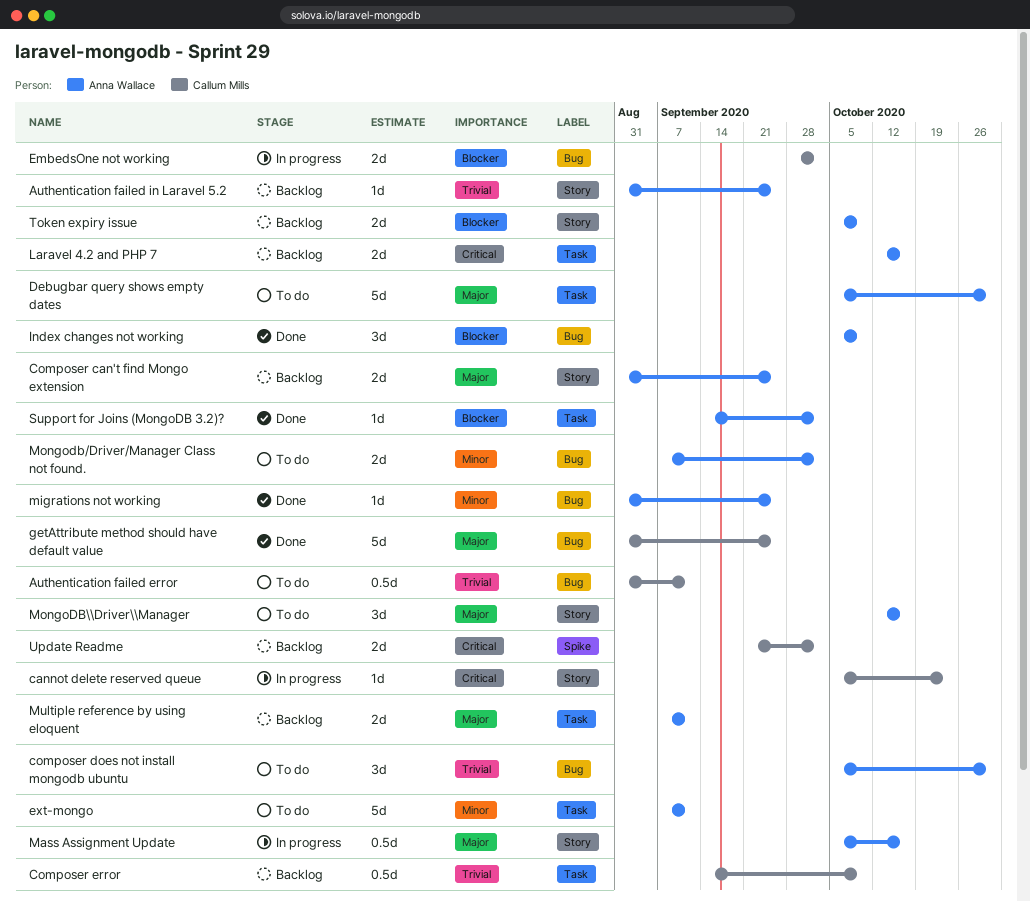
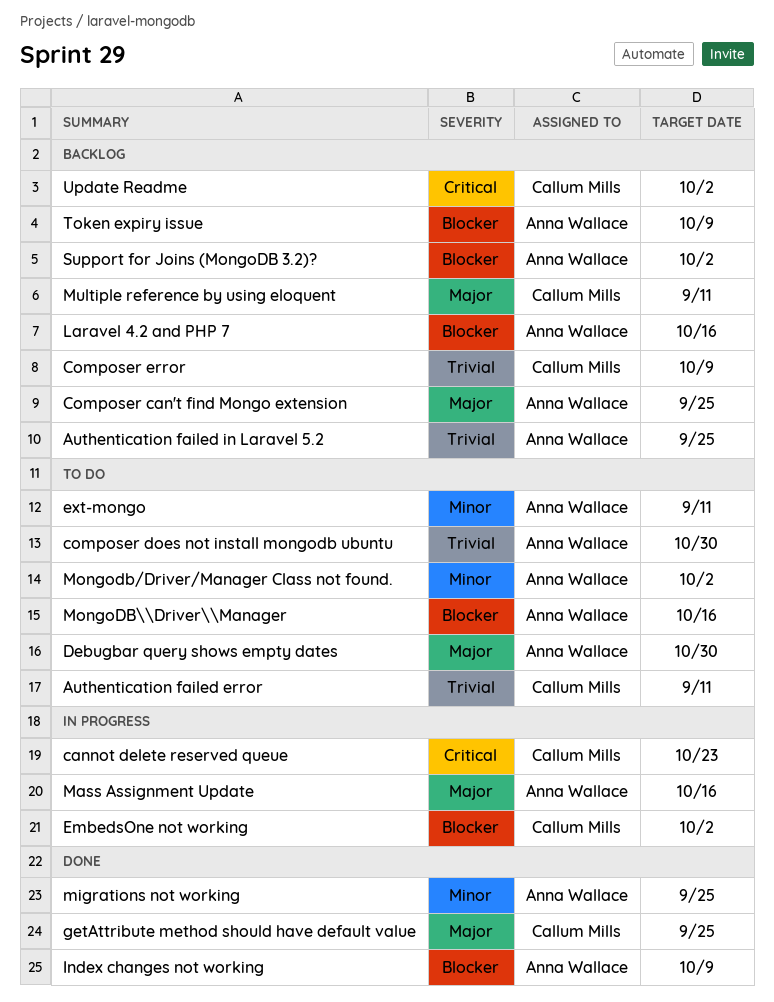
Laravel 4.2 and PHP 7, priority: Critical -> Blocker
MongoDB\\Driver\\Manager, priority: Major -> Blocker
Multiple reference by using eloquent, owner: Anna Wallace -> Callum Mills
Support for Joins (MongoDB 3.2)?, status: Done -> Backlog

